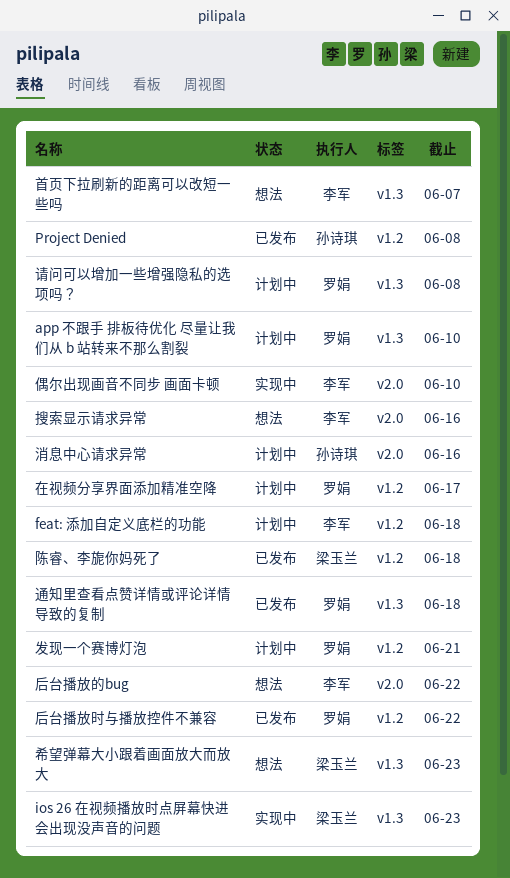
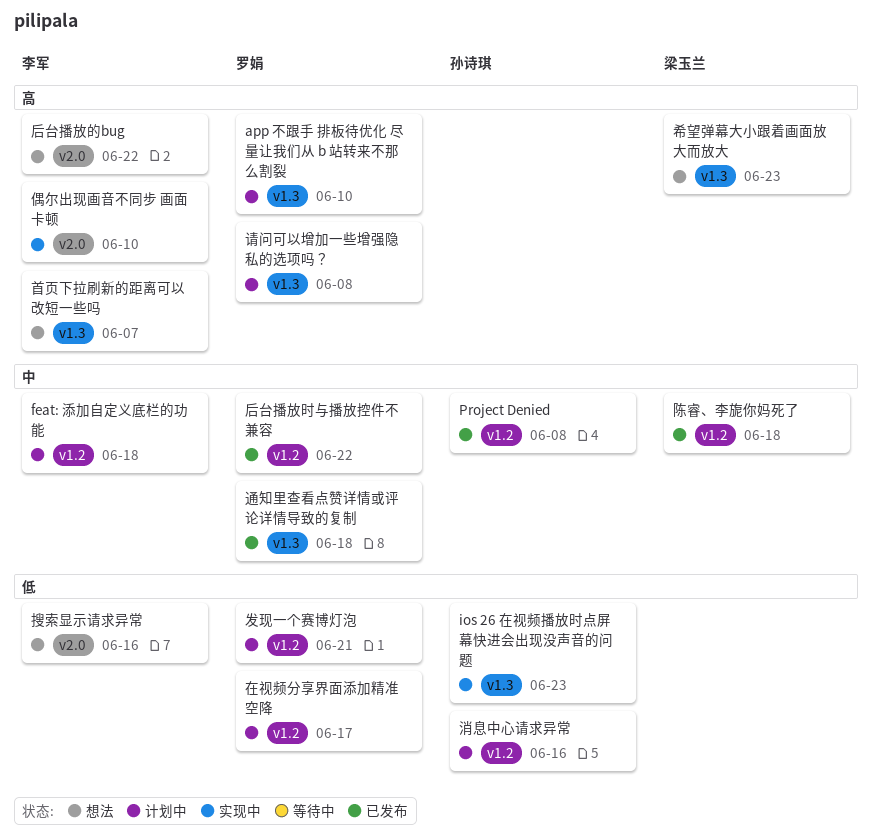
ios 26 在视频播放时点屏幕快进会出现没声音的问题, owner: 梁玉兰 -> 孙诗琪
消息中心请求异常, label: v2.0 -> v1.2

